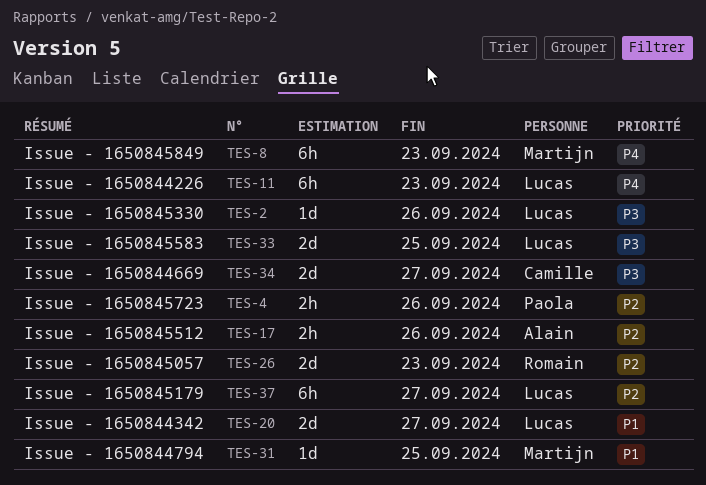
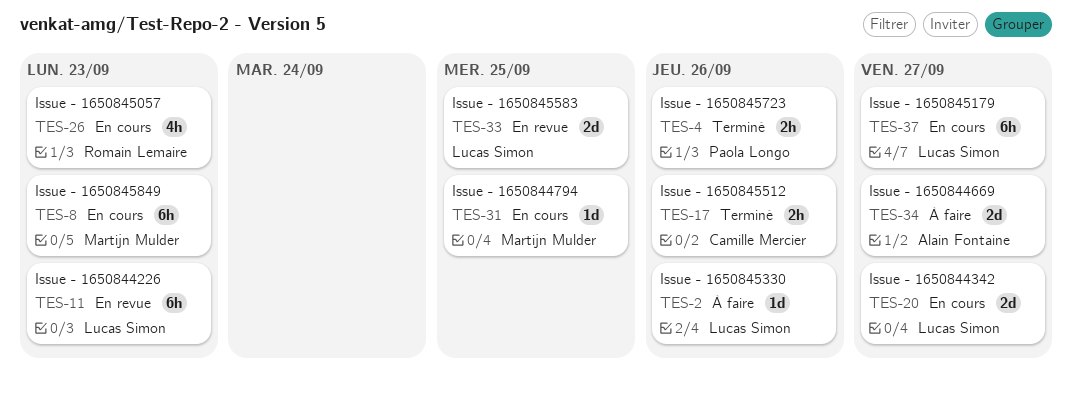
TES-17, owner: Alain Fontaine -> Camille Mercier
TES-26, estimate: 2d -> 4h
TES-34, owner: Camille Mercier -> Alain Fontaine

